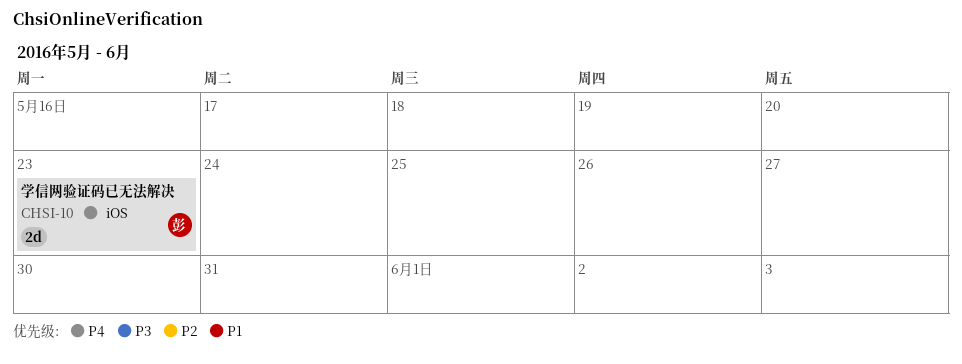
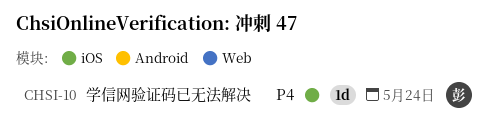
CHSI-10, estimate: 2d -> 1d
CHSI-10, due: May 23 -> May 24

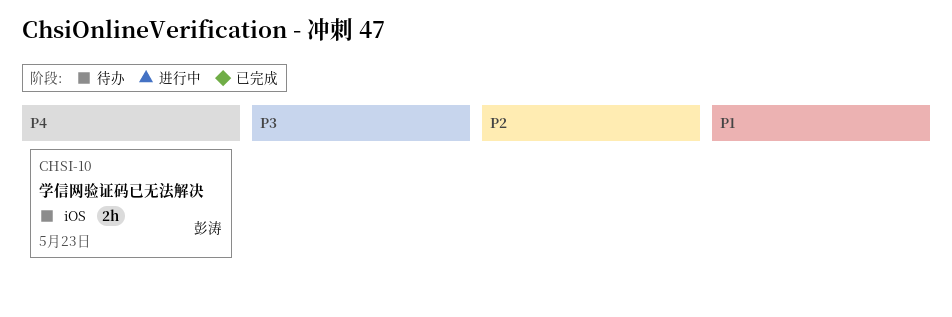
CHSI-10, estimate: 1d -> 2h
CHSI-10, due: May 24 -> May 23

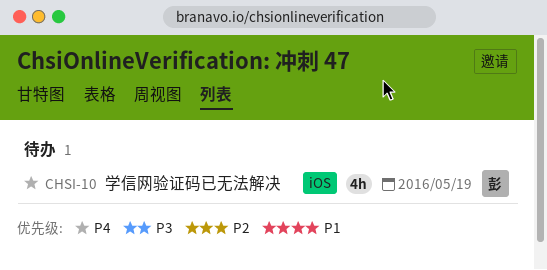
CHSI-10, estimate: 2h -> 4h
CHSI-10, due: May 23 -> May 19

